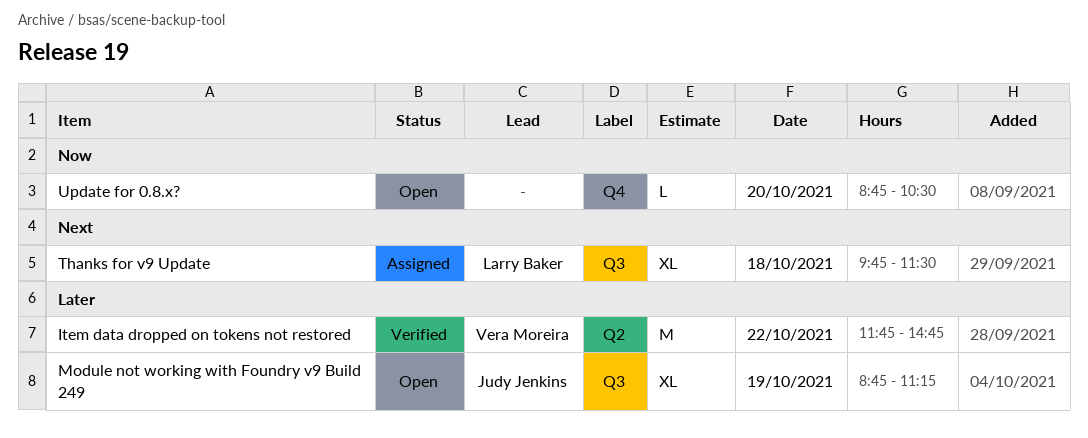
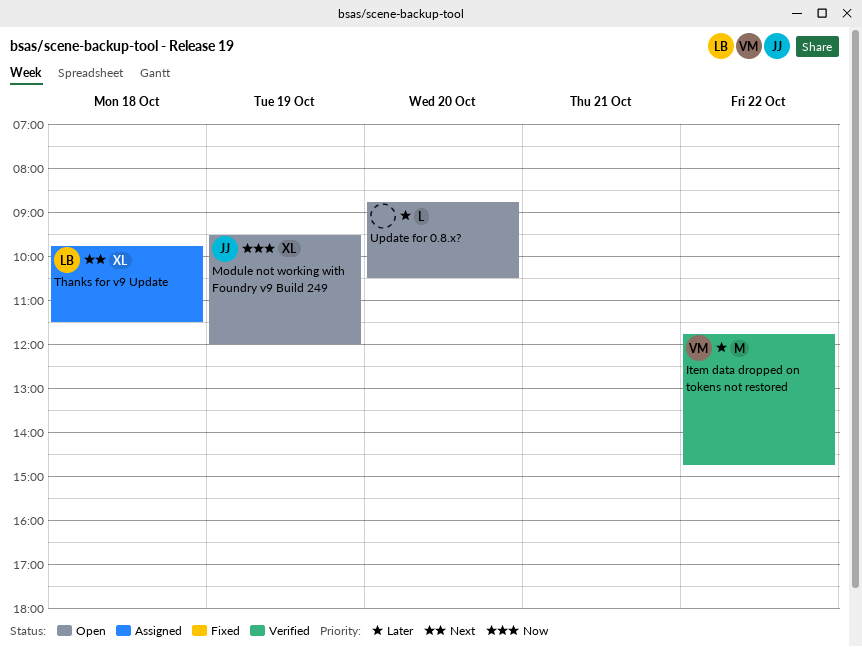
Module not working with Foundry v9 Build 249, priority: Later -> Now
Module not working with Foundry v9 Build 249, begins: 08:45 -> 09:30
Module not working with Foundry v9 Build 249, ends: 11:15 -> 12:00
Update for 0.8.x?, priority: Now -> Later

